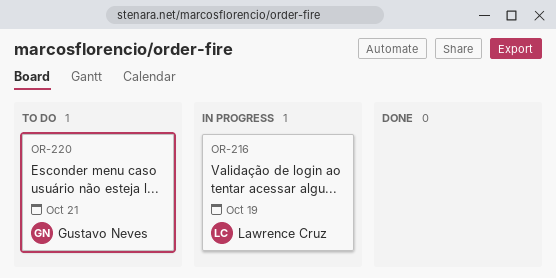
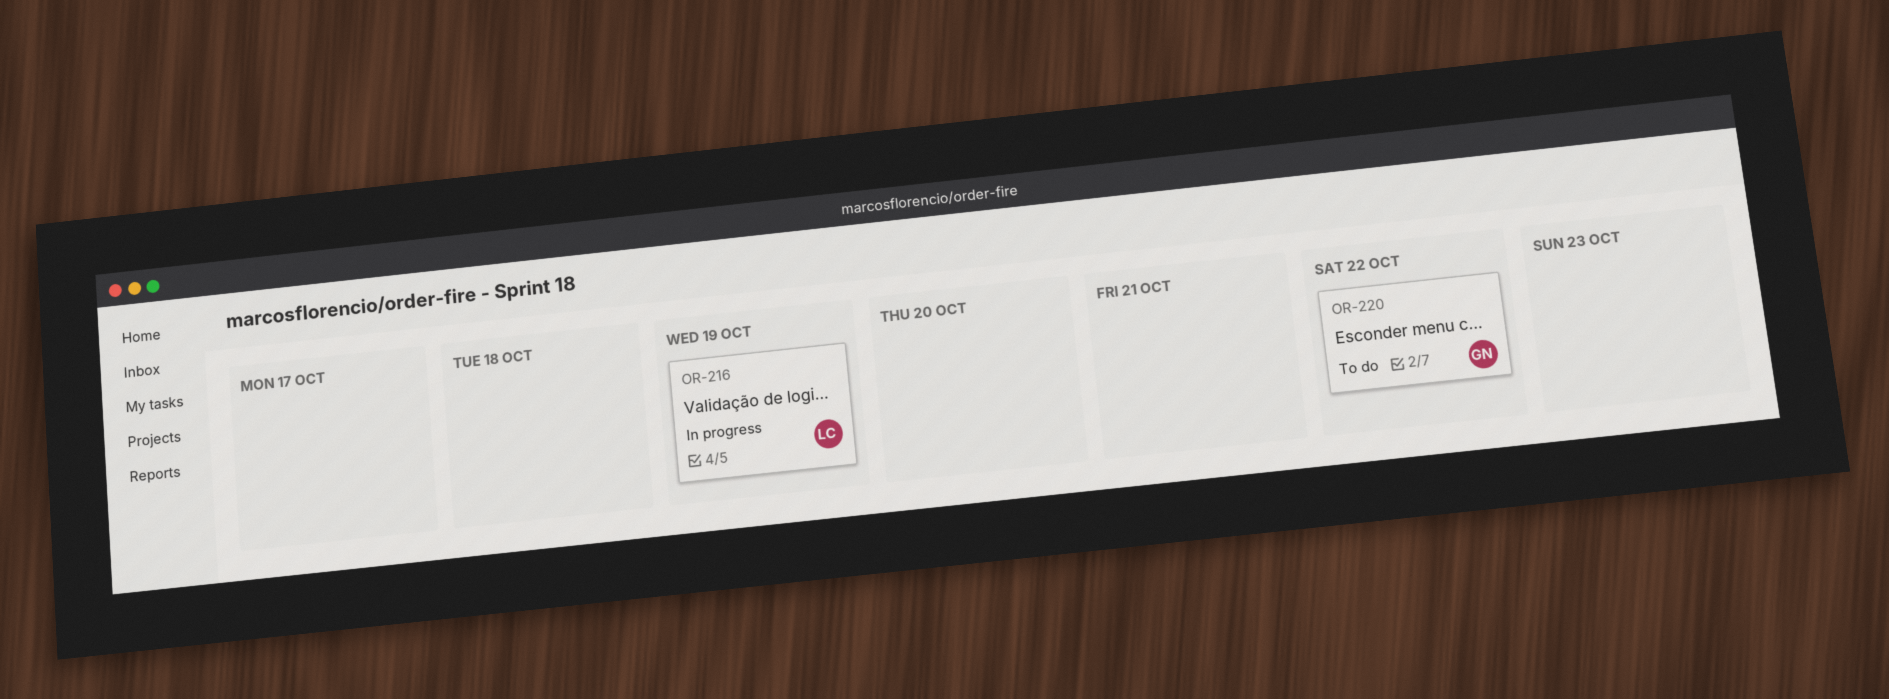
OR-220, due: Oct 21 -> Oct 22

